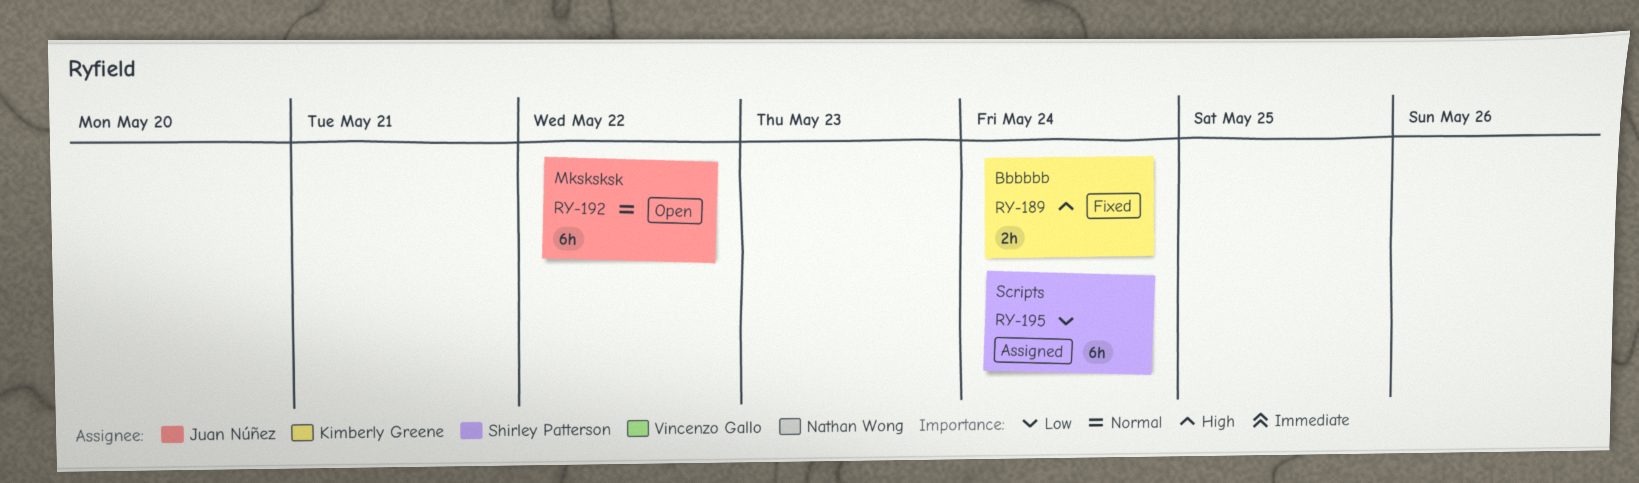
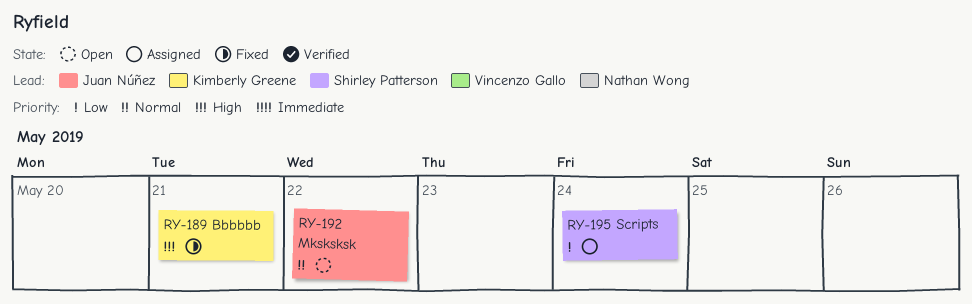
RY-189, due: May 24 -> May 21

